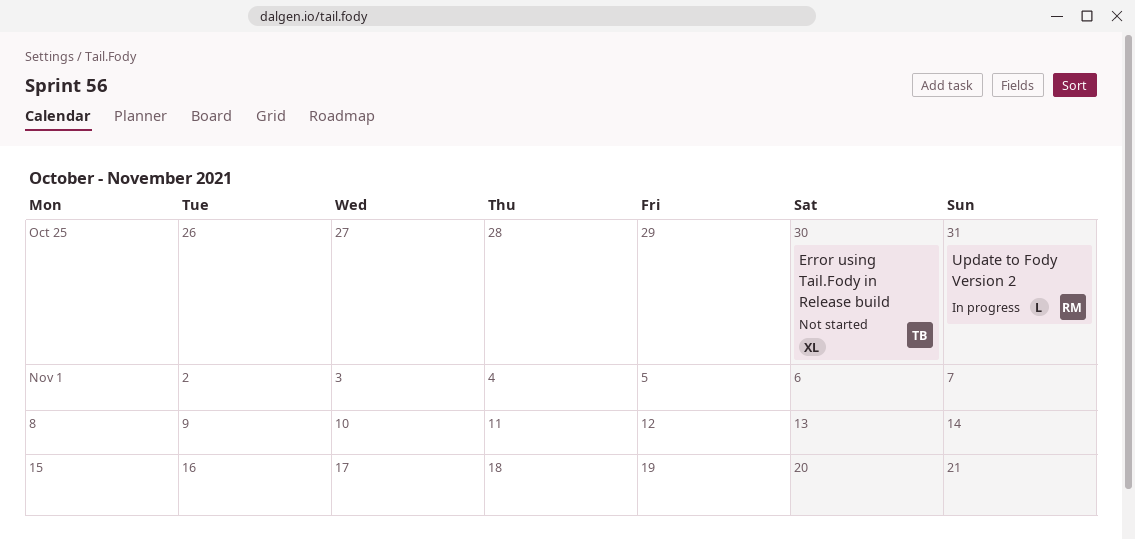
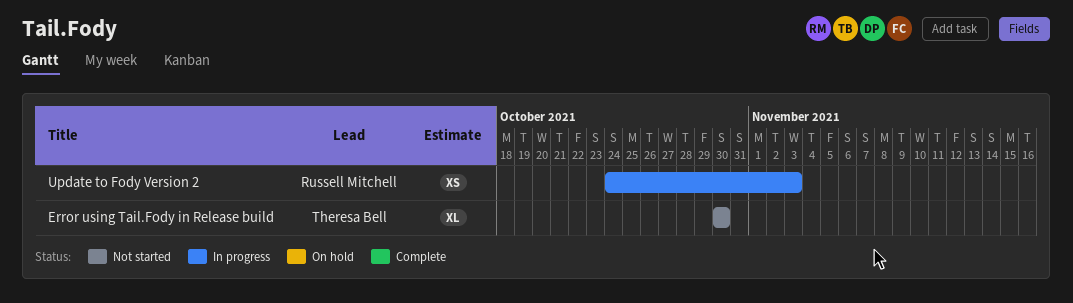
Update to Fody Version 2, estimate: L -> XS
Update to Fody Version 2, due: Oct 31 -> Nov 3

